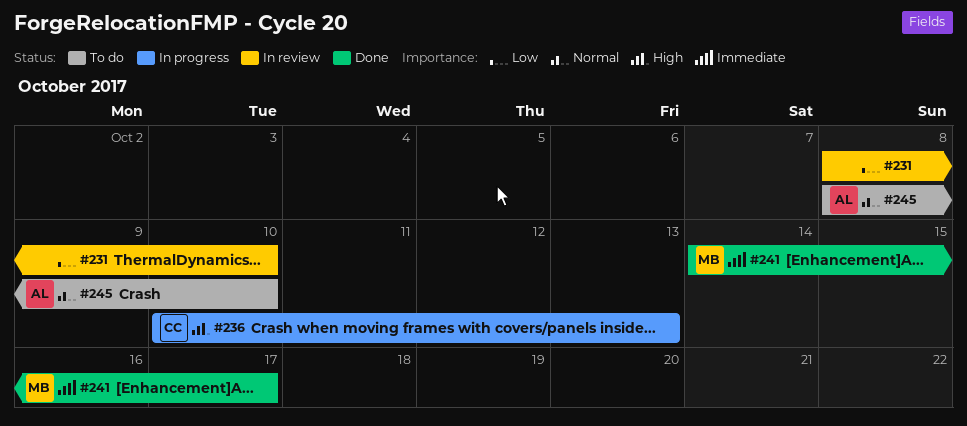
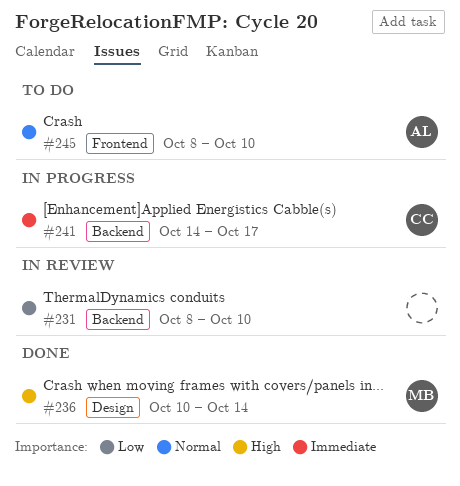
#236, status: In progress -> Done
#236, owner: CC -> MB
#236, due: Oct 13 -> Oct 14
#241, status: Done -> In progress
#241, owner: MB -> CC

